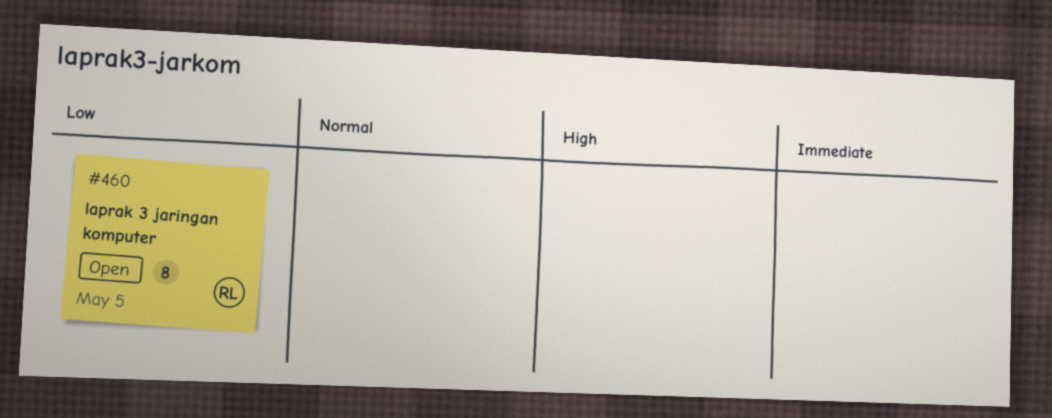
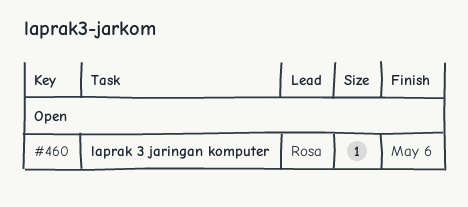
#460, estimate: 8 -> 1
#460, due: May 5 -> May 6

